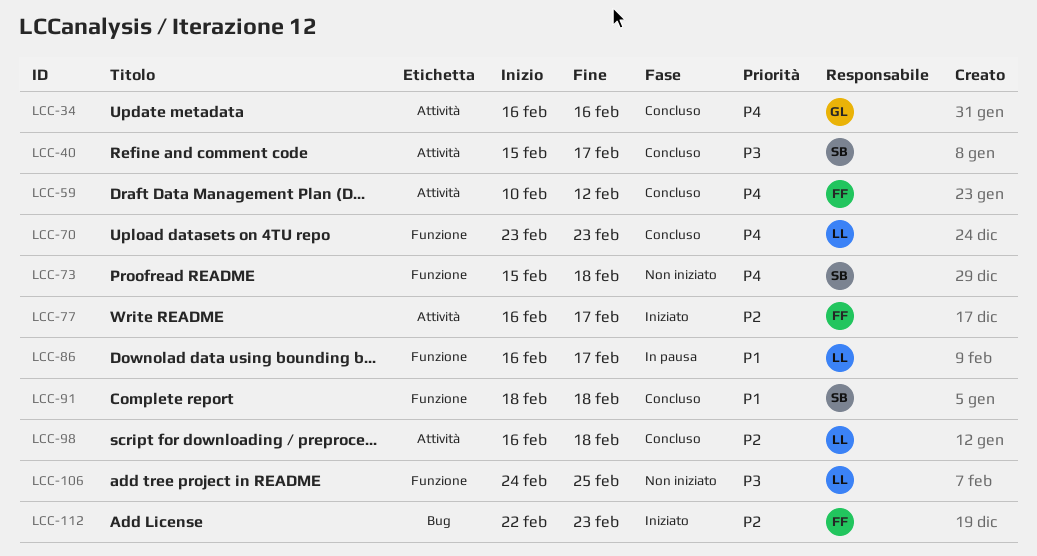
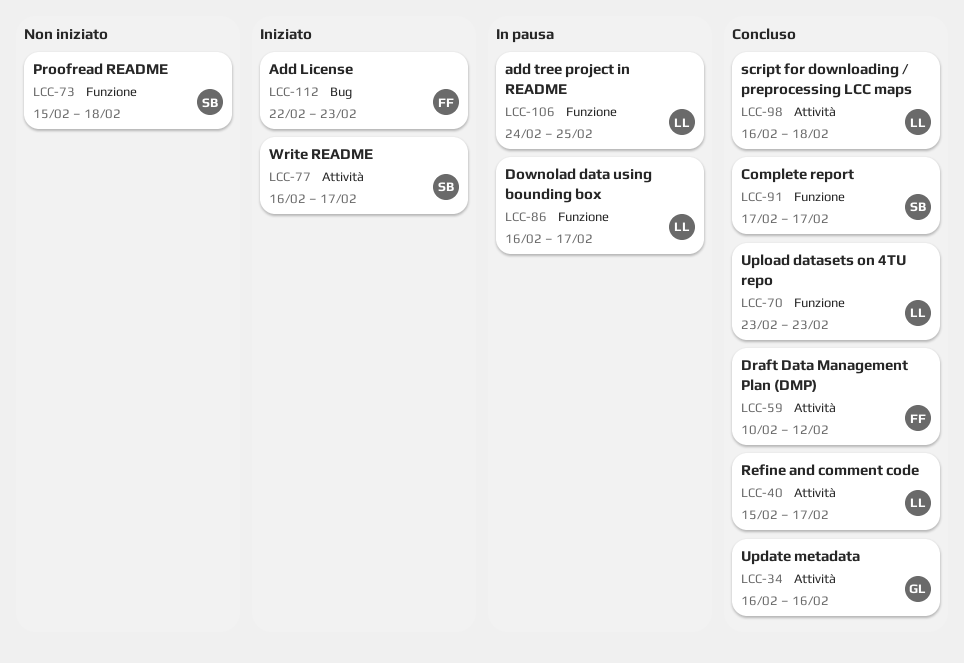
LCC-40, owner: SB -> LL
LCC-77, owner: FF -> SB
LCC-91, start: Feb 18 -> Feb 17
LCC-91, due: Feb 18 -> Feb 17
LCC-106, status: Non iniziato -> In pausa

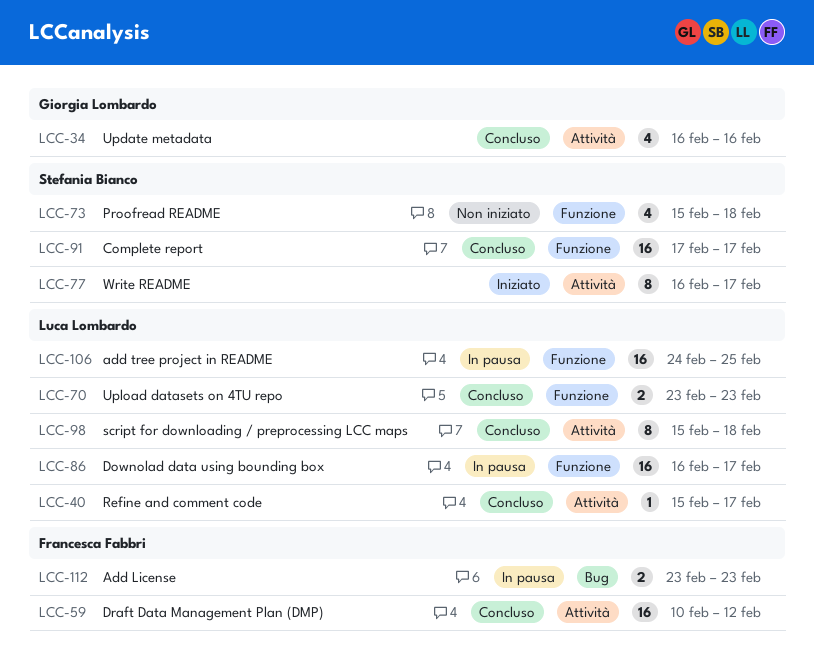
LCC-98, start: Feb 16 -> Feb 15
LCC-112, status: Iniziato -> In pausa
LCC-112, start: Feb 22 -> Feb 23

